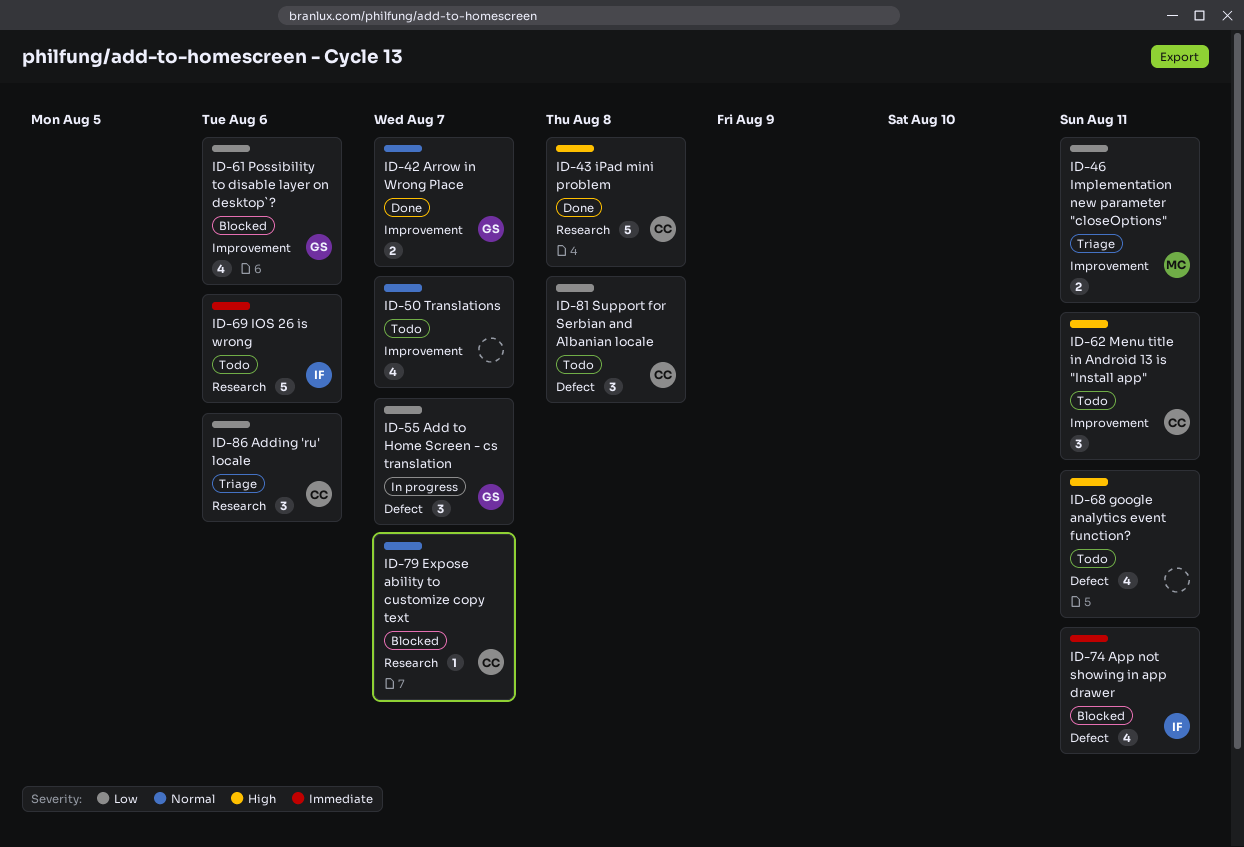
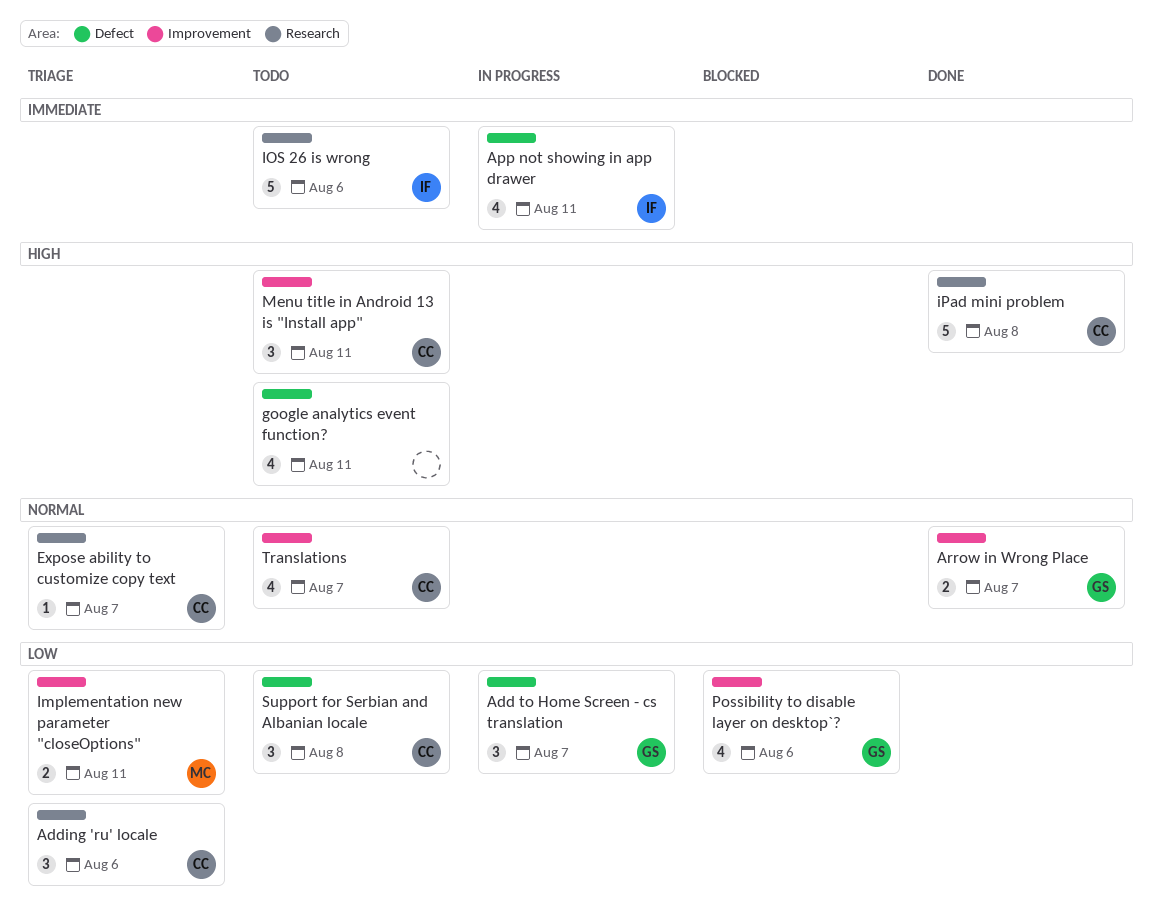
App not showing in app drawer, status: Blocked -> In progress
Expose ability to customize copy text, status: Blocked -> Triage
Translations, owner: none -> CC

